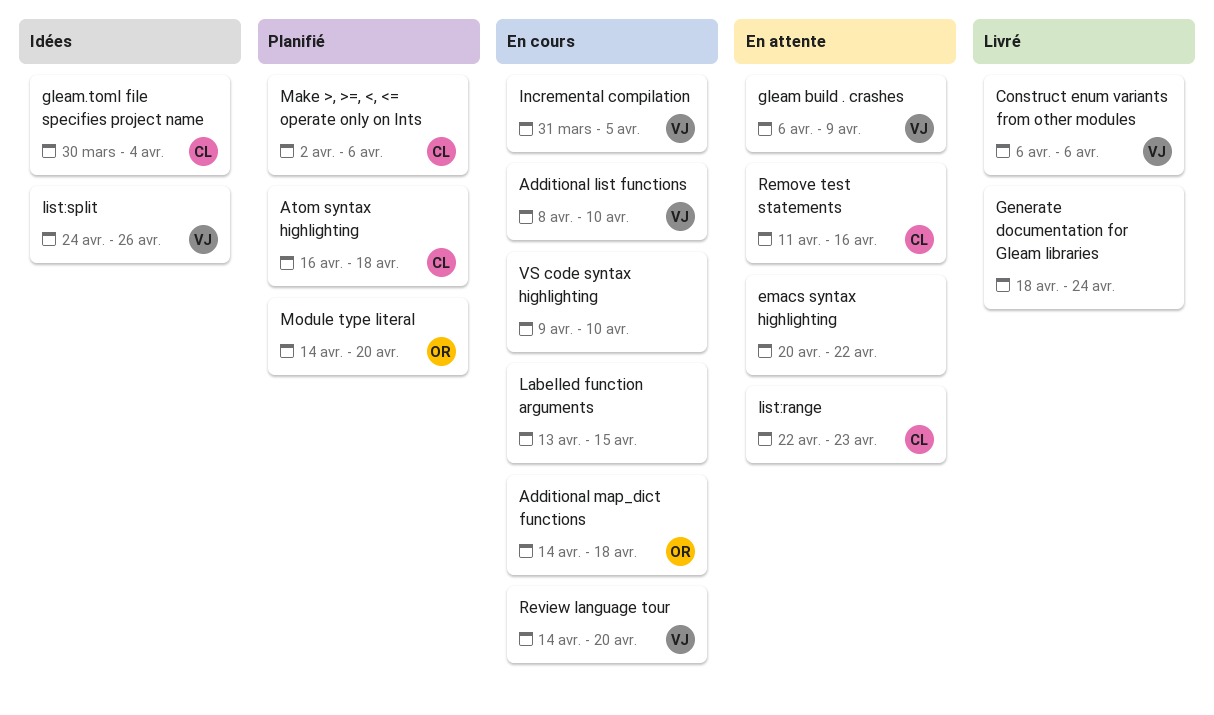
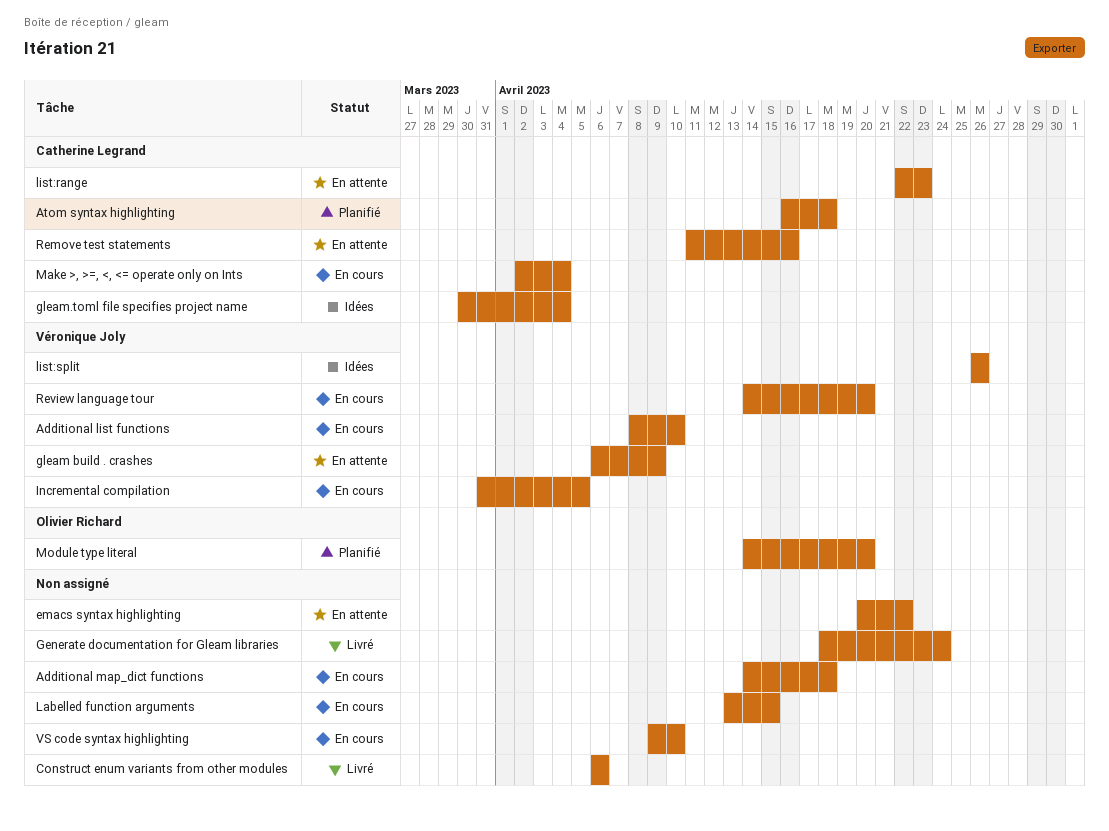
Additional map_dict functions, owner: Olivier Richard -> none
Construct enum variants from other modules, owner: Véronique Joly -> none
list:split, start: Apr 24 -> Apr 26
Make >, >=, <, <= operate only on Ints, status: Planifié -> En cours
Make >, >=, <, <= operate only on Ints, due: Apr 6 -> Apr 4

